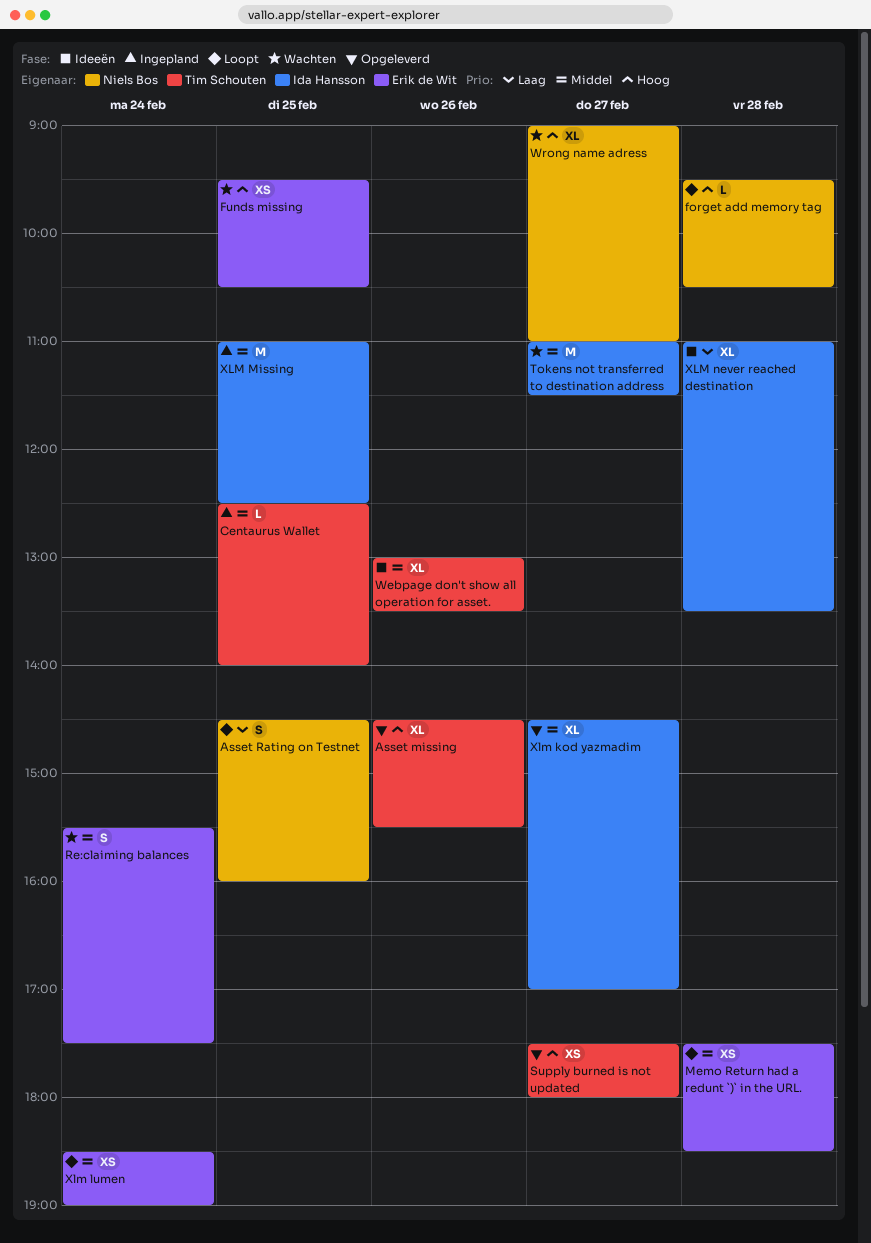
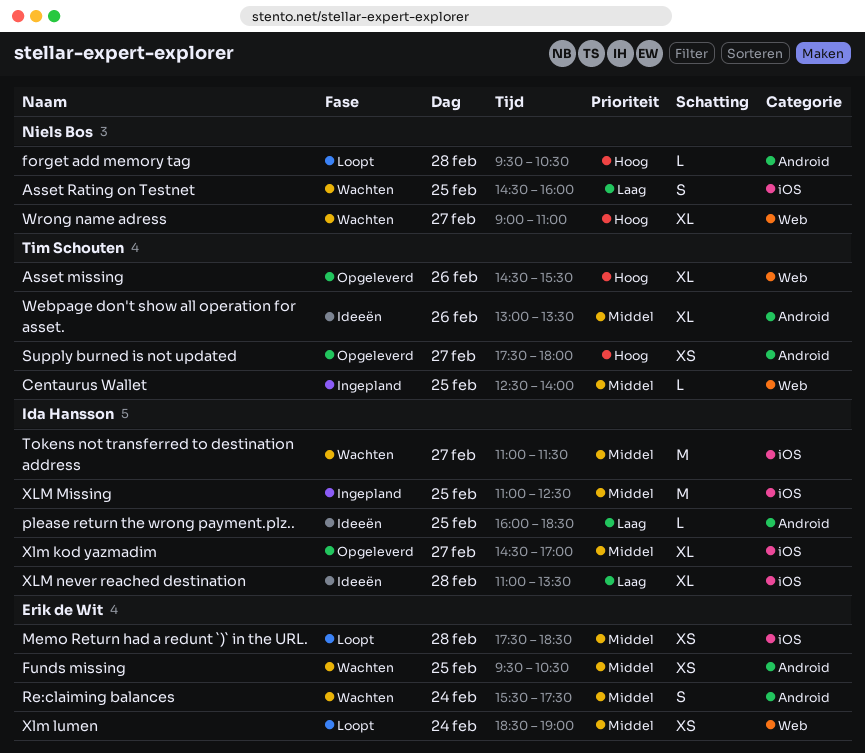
Asset Rating on Testnet, status: Loopt -> Wachten
Funds missing, priority: Hoog -> Middel
please return the wrong payment.plz..: none -> present

